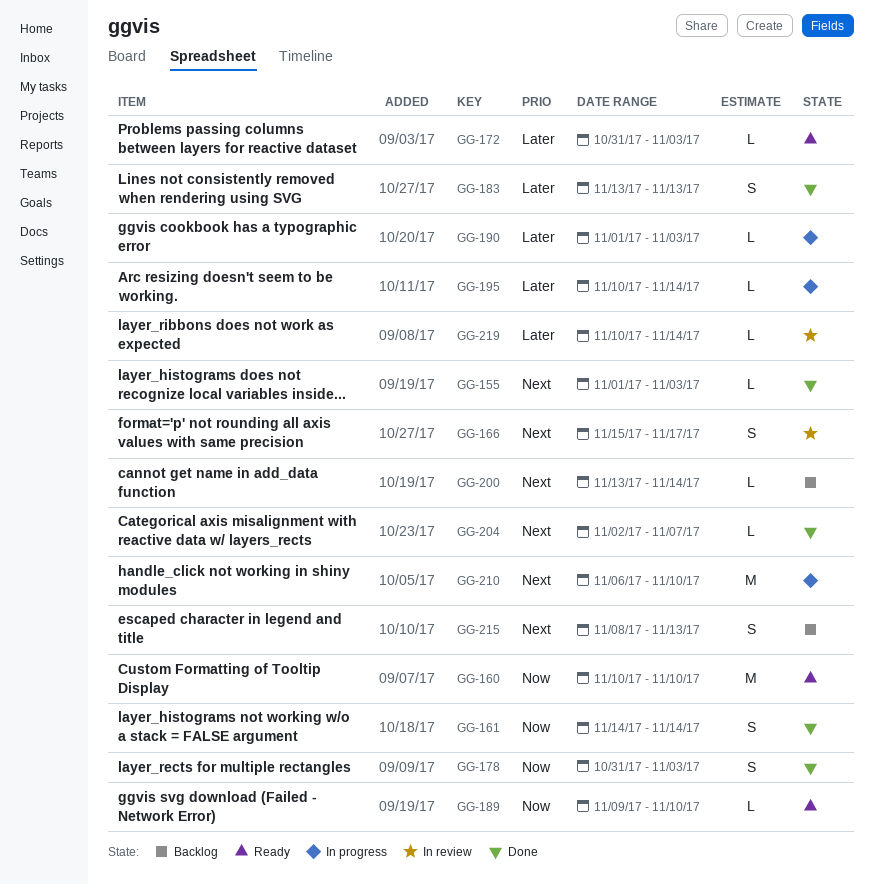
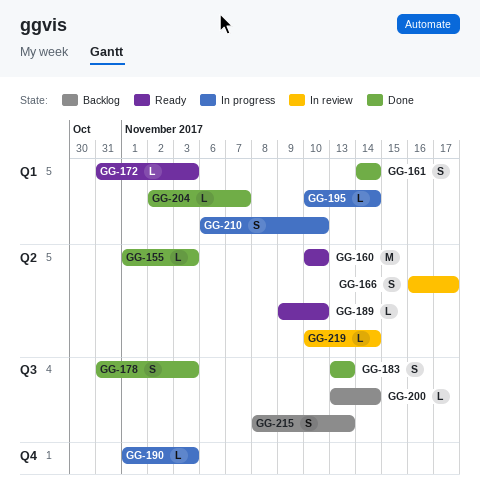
GG-166, start: Nov 15 -> Nov 16
GG-210, estimate: M -> S

